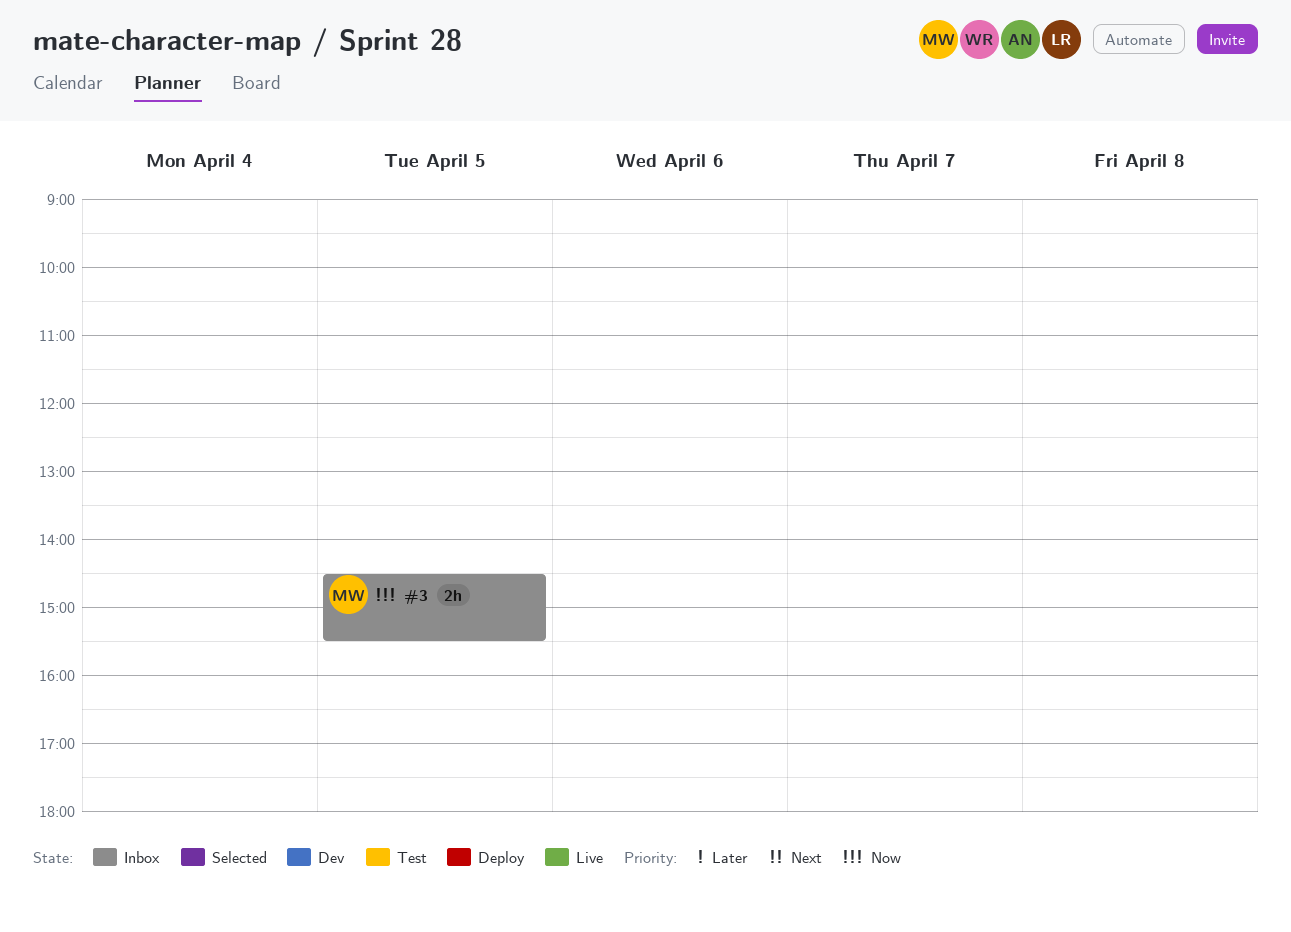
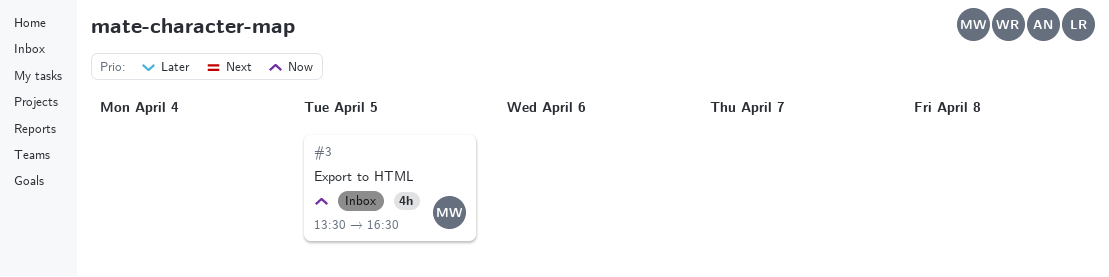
#3, estimate: 2h -> 4h
#3, begins: 14:30 -> 13:30
#3, ends: 15:30 -> 16:30

